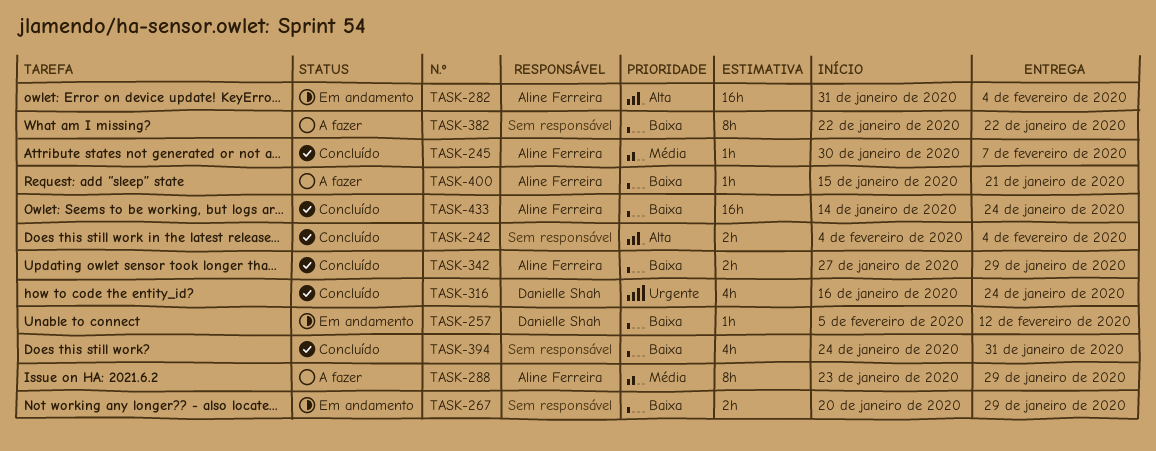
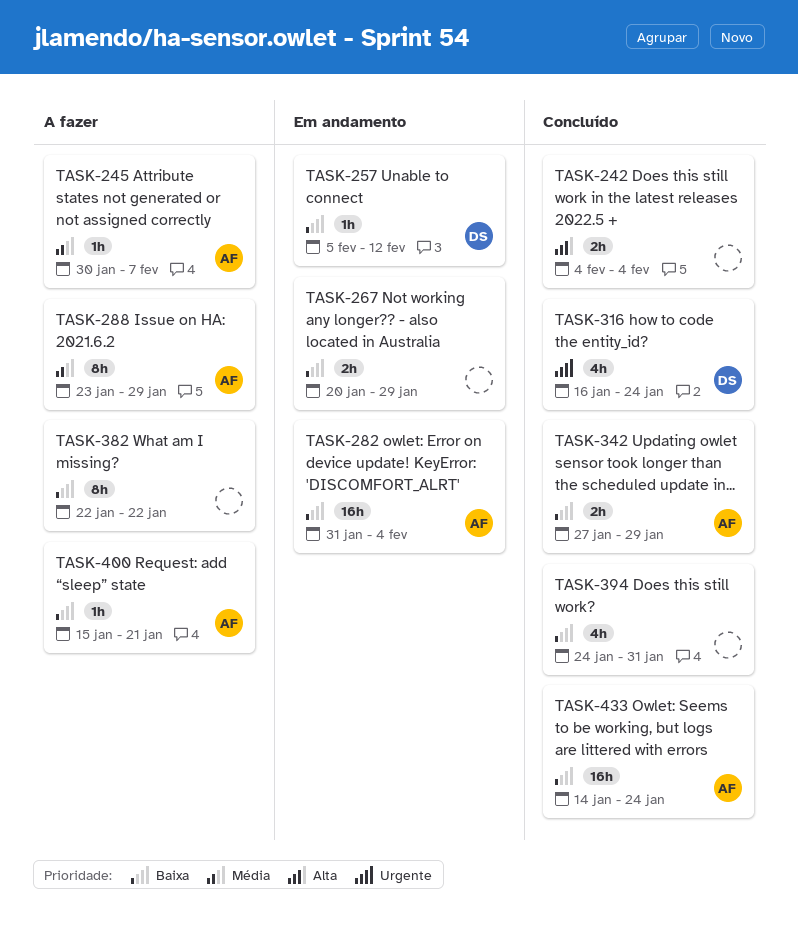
TASK-245, status: Concluído -> A fazer
TASK-282, priority: Alta -> Baixa

